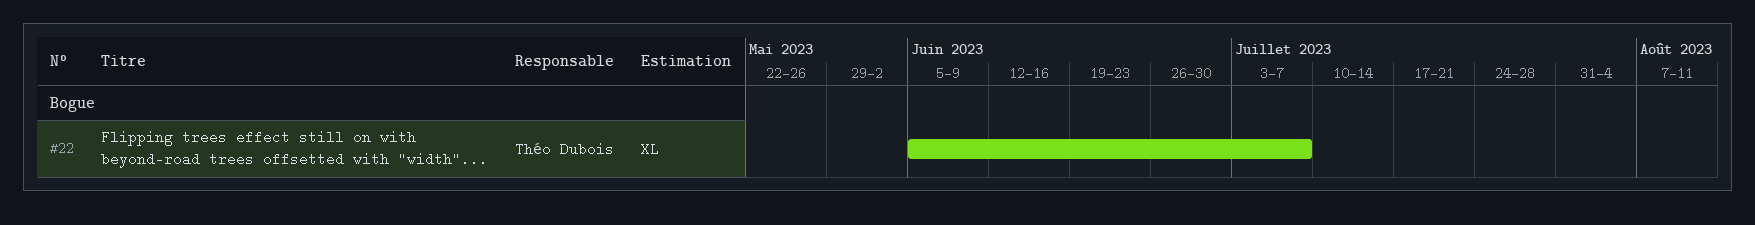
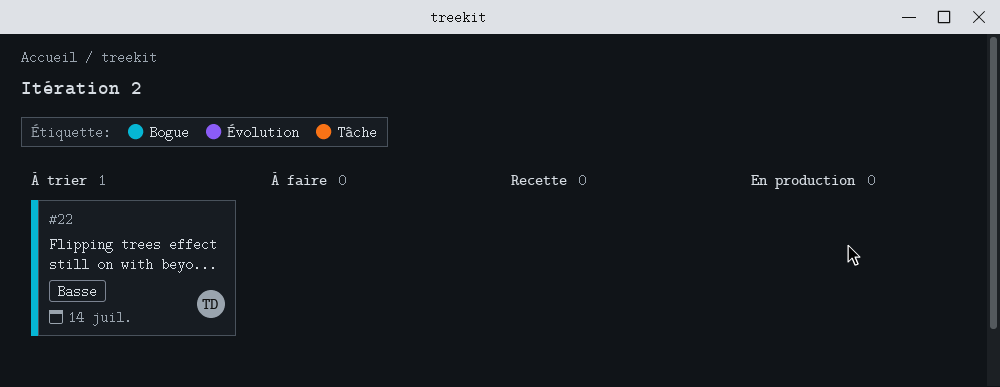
#22, due: Jul 7 -> Jul 14

